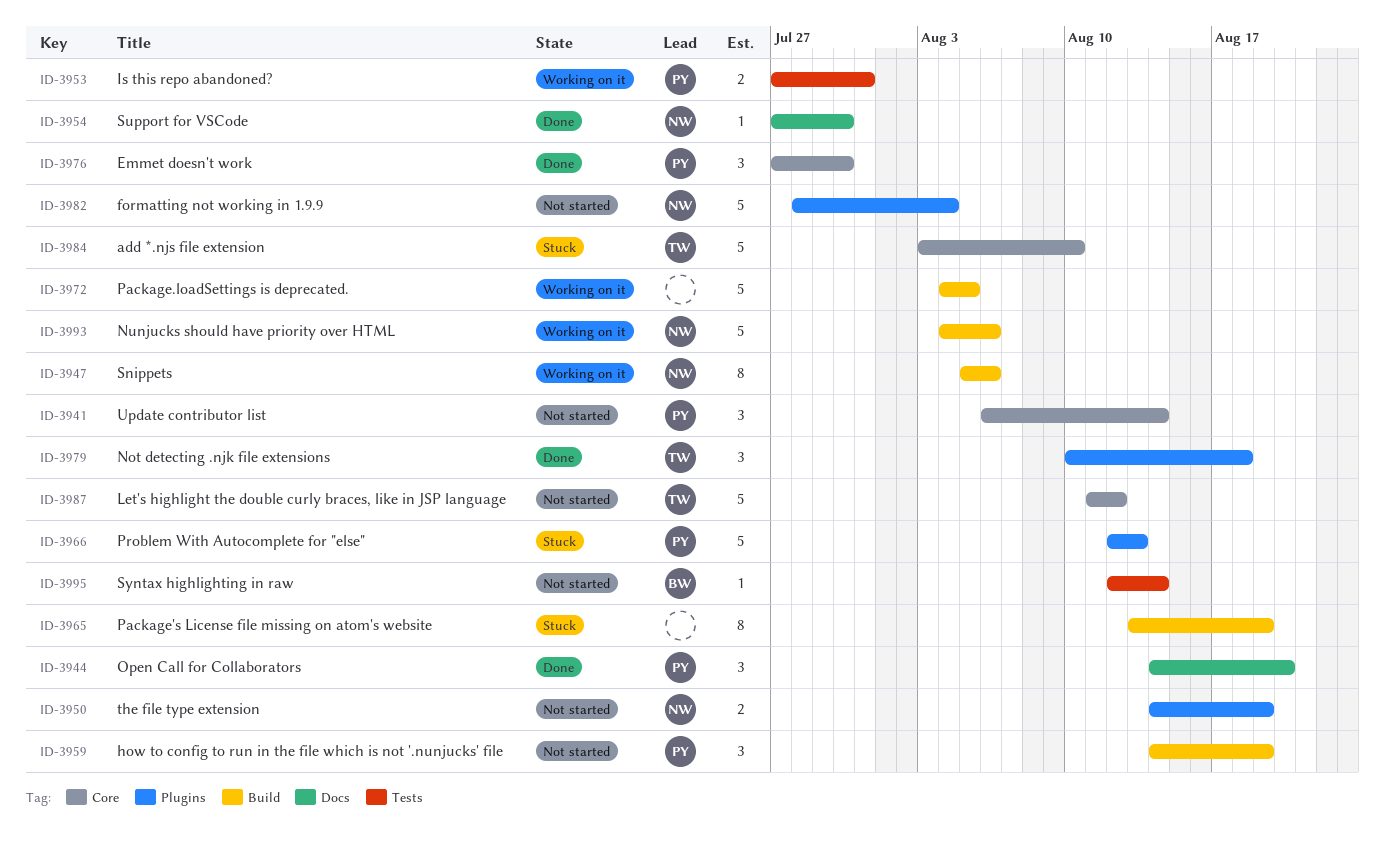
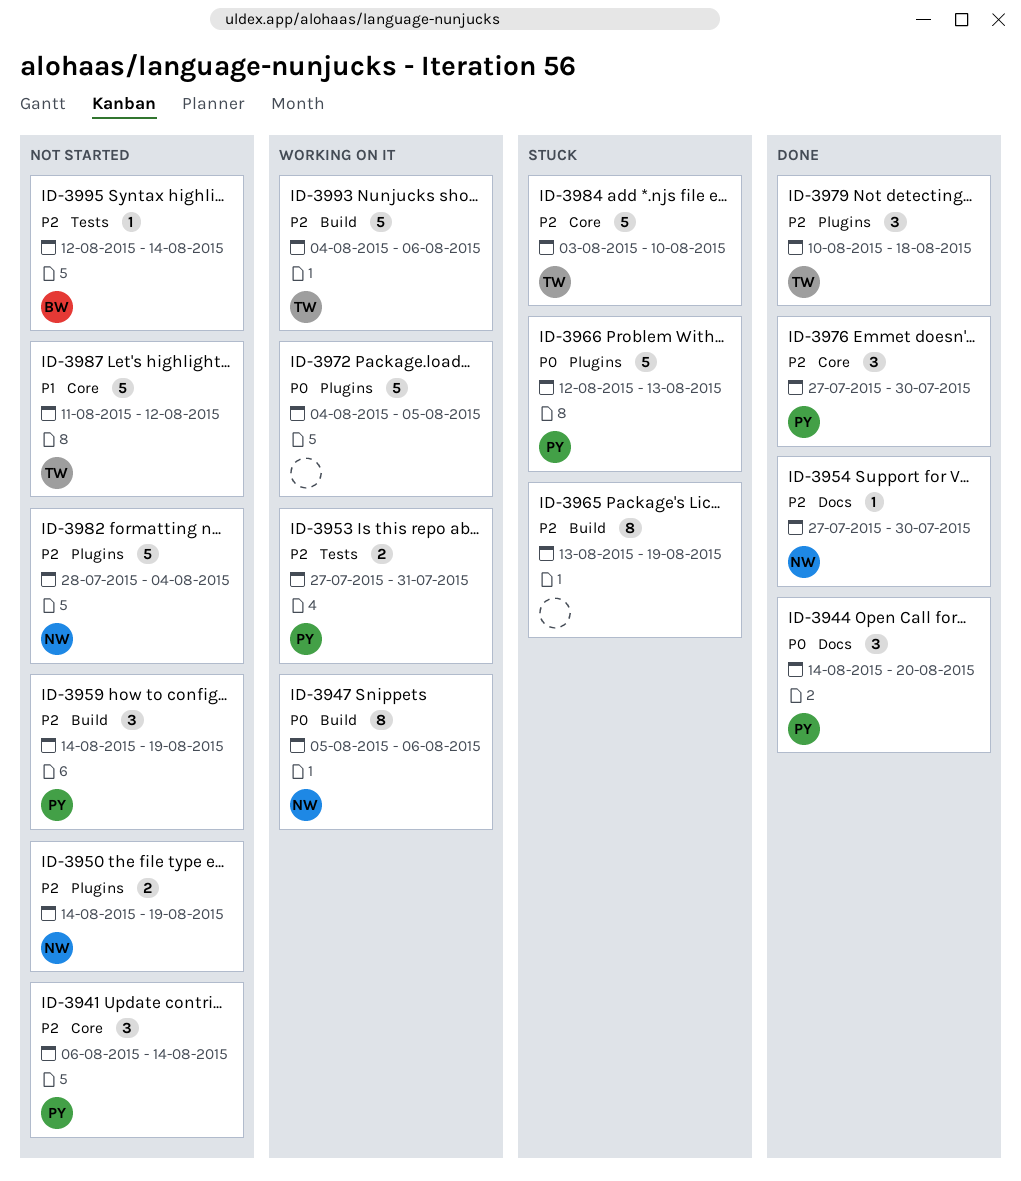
ID-3972, label: Build -> Plugins
ID-3993, owner: NW -> TW

